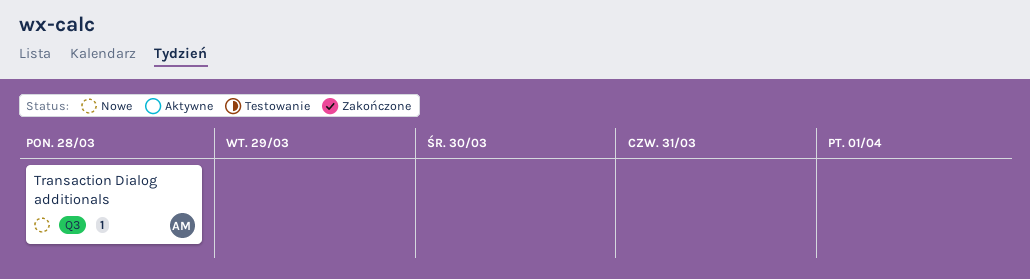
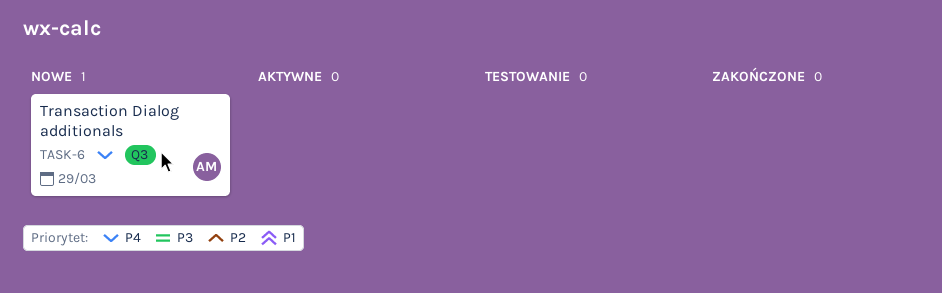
Transaction Dialog additionals, due: Mar 28 -> Mar 29

